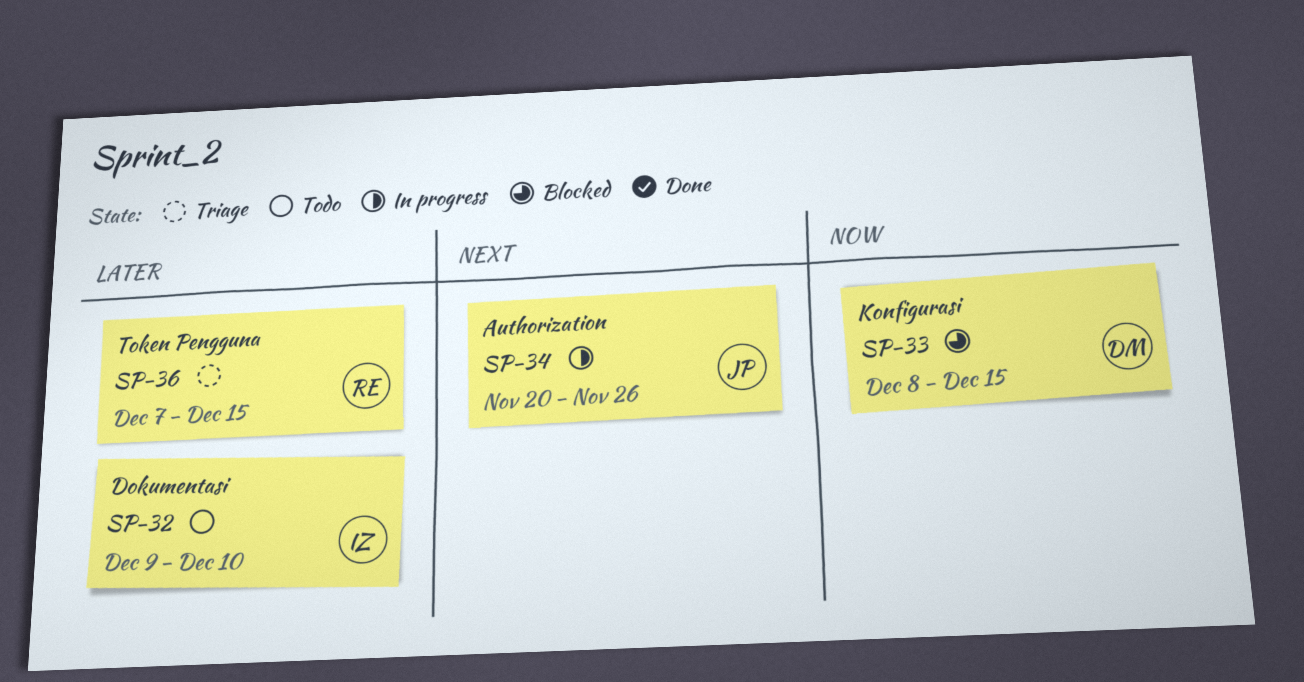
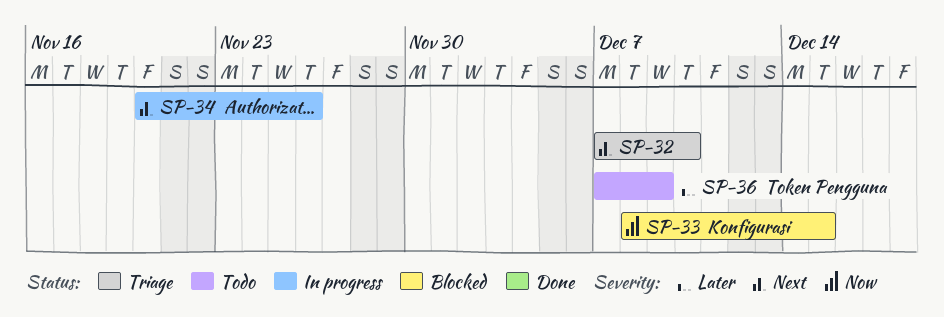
SP-32, status: Todo -> Triage
SP-32, priority: Later -> Next
SP-32, start: Dec 9 -> Dec 7
SP-36, status: Triage -> Todo
SP-36, due: Dec 15 -> Dec 9

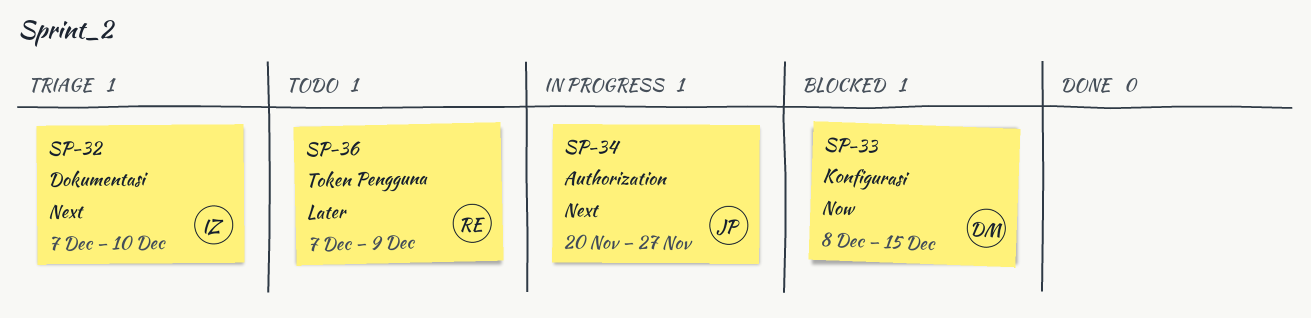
SP-34, due: Nov 26 -> Nov 27

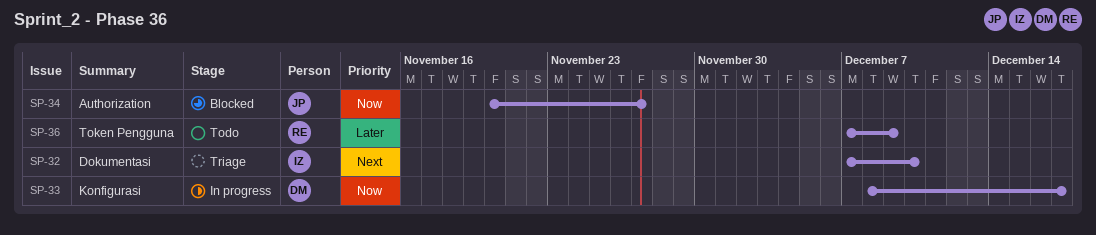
SP-33, status: Blocked -> In progress
SP-33, due: Dec 15 -> Dec 17
SP-34, status: In progress -> Blocked
SP-34, priority: Next -> Now

